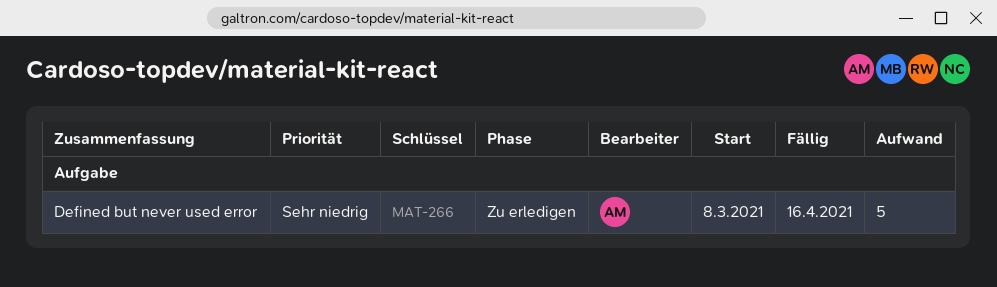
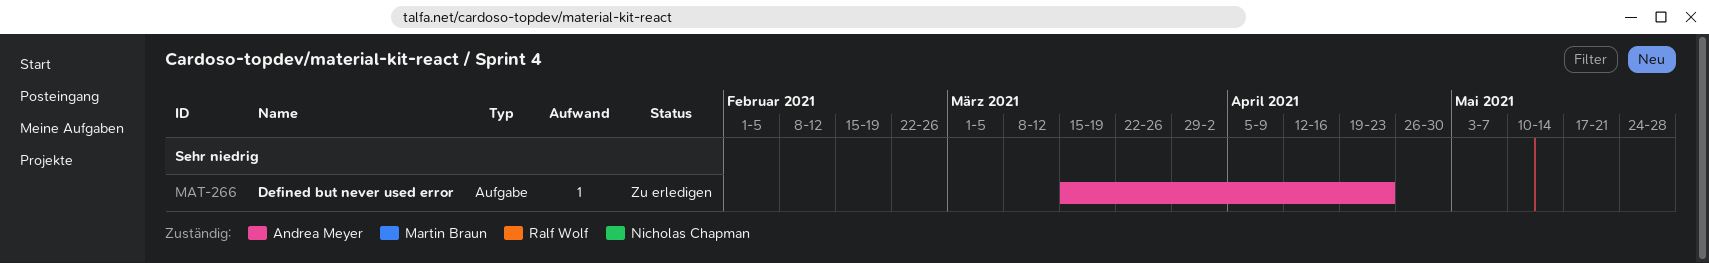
MAT-266, estimate: 5 -> 1
MAT-266, start: Mar 8 -> Mar 15
MAT-266, due: Apr 16 -> Apr 23

